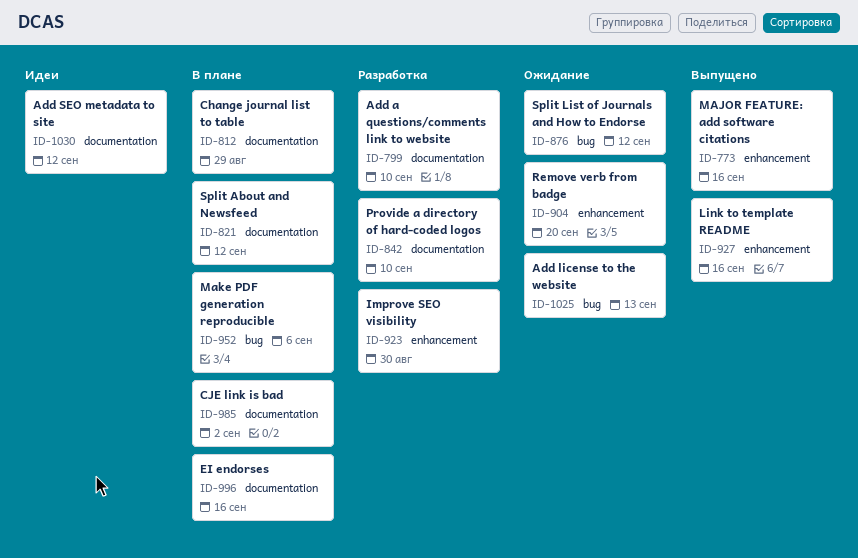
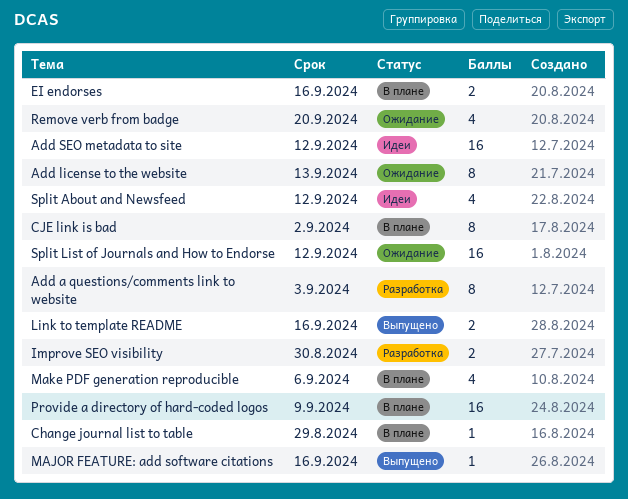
Add a questions/comments link to website, due: Sep 10 -> Sep 3
Provide a directory of hard-coded logos, status: Разработка -> В плане
Provide a directory of hard-coded logos, due: Sep 10 -> Sep 9
Split About and Newsfeed, status: В плане -> Идеи

